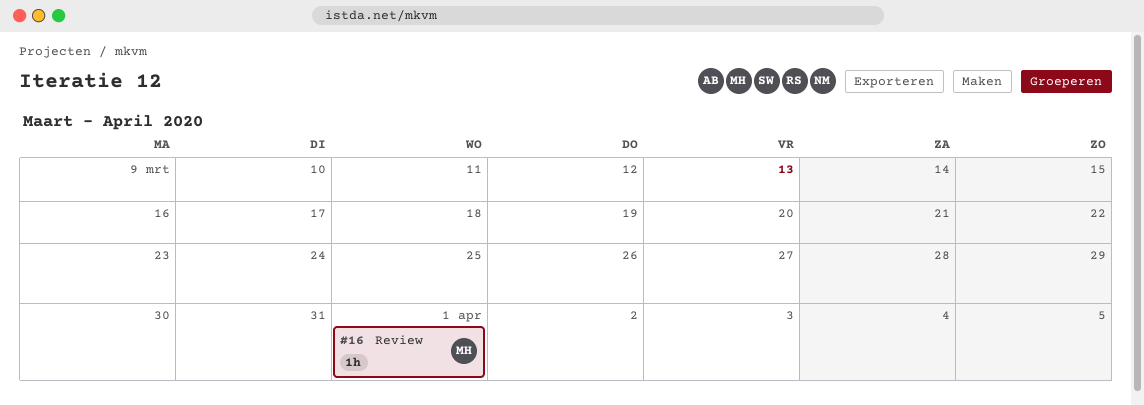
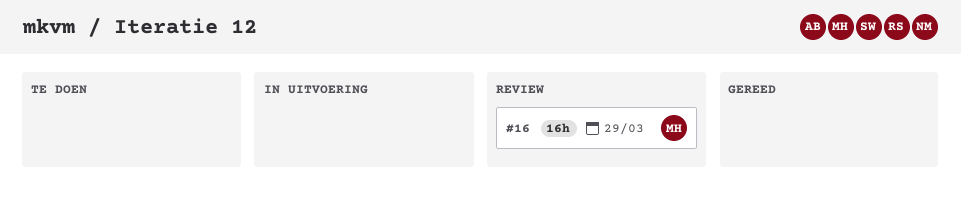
#16, estimate: 1h -> 16h
#16, due: Apr 1 -> Mar 29

